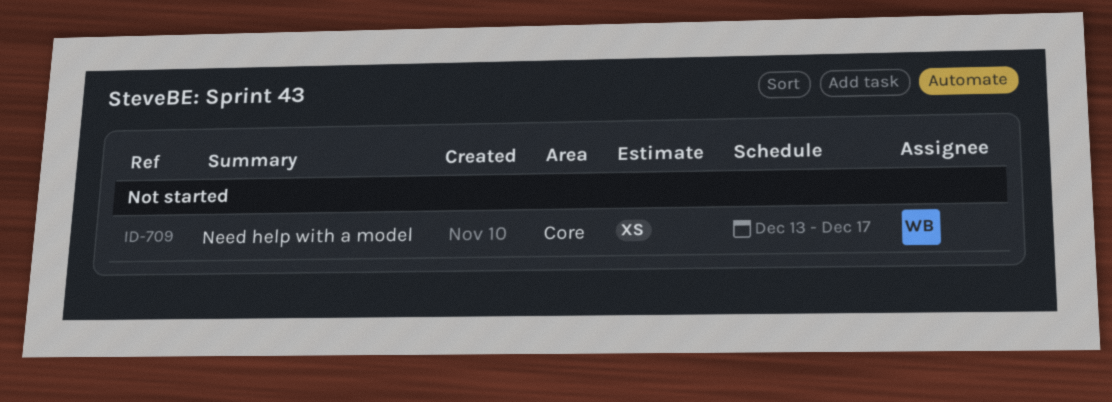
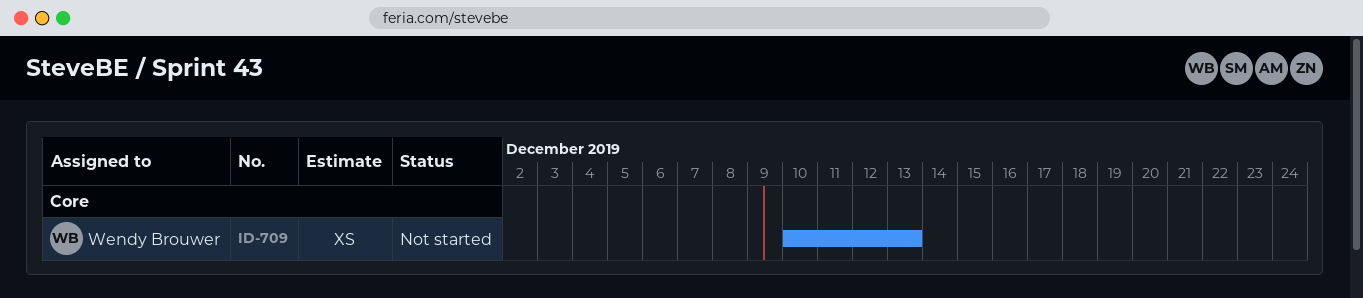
ID-709, start: Dec 13 -> Dec 10
ID-709, due: Dec 17 -> Dec 13

